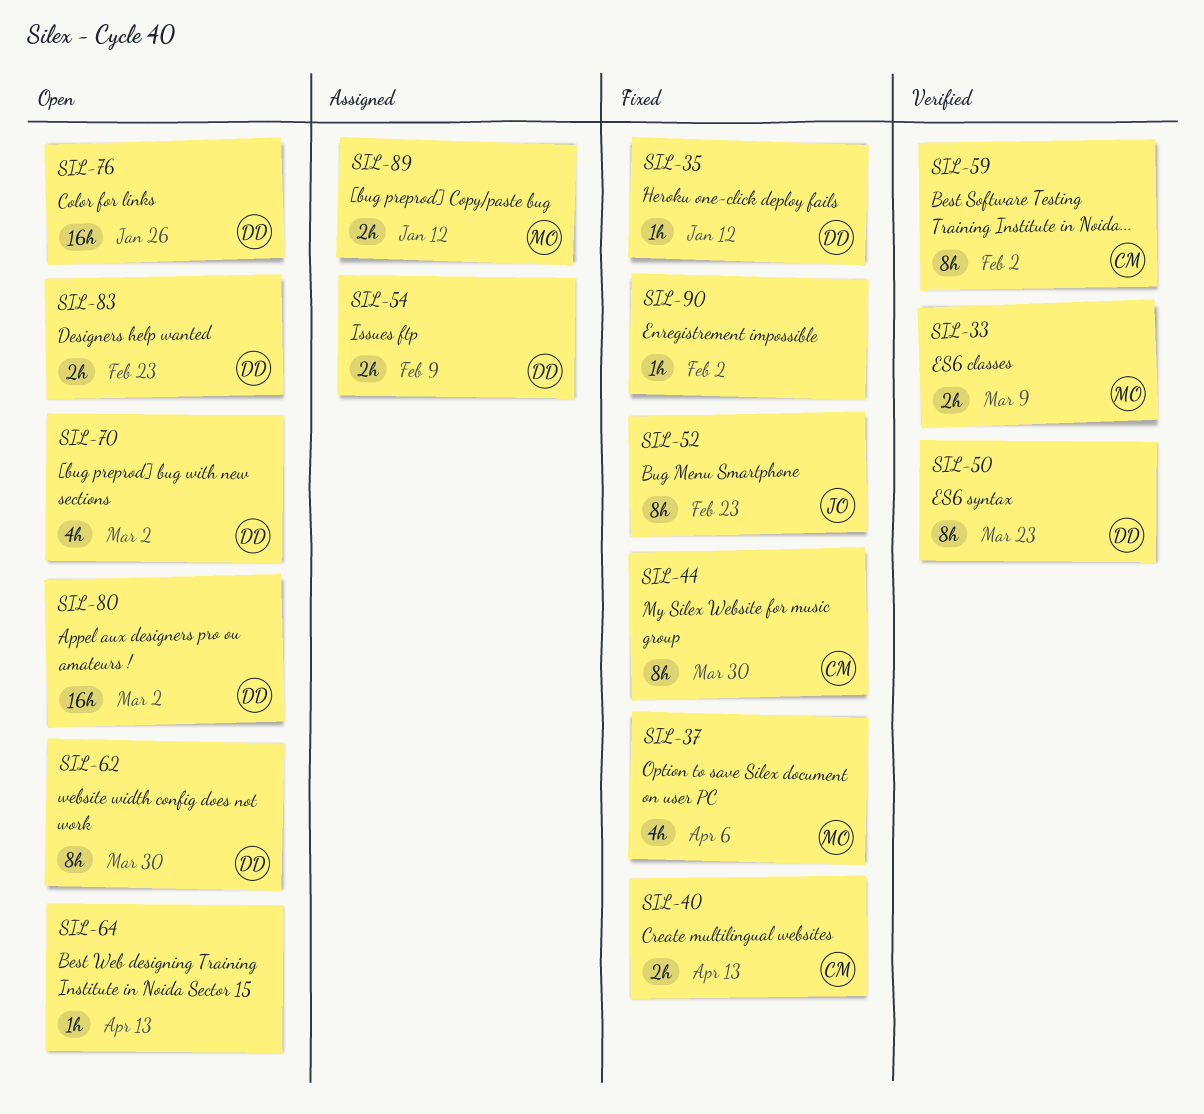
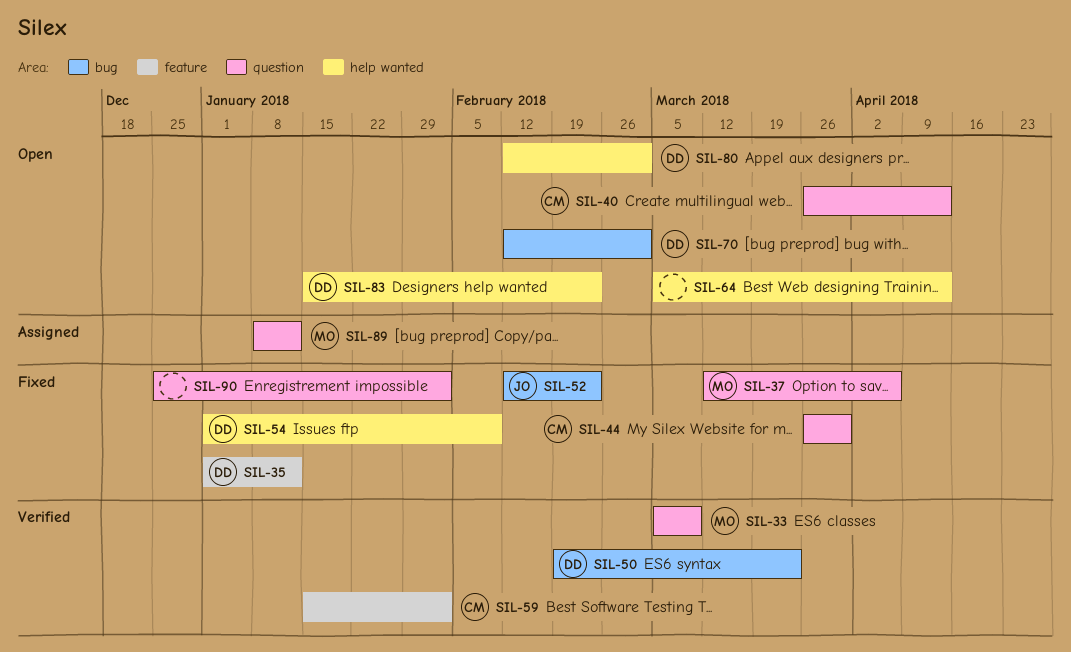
SIL-40, status: Fixed -> Open
SIL-54, status: Assigned -> Fixed
SIL-62: present -> none
SIL-76: present -> none

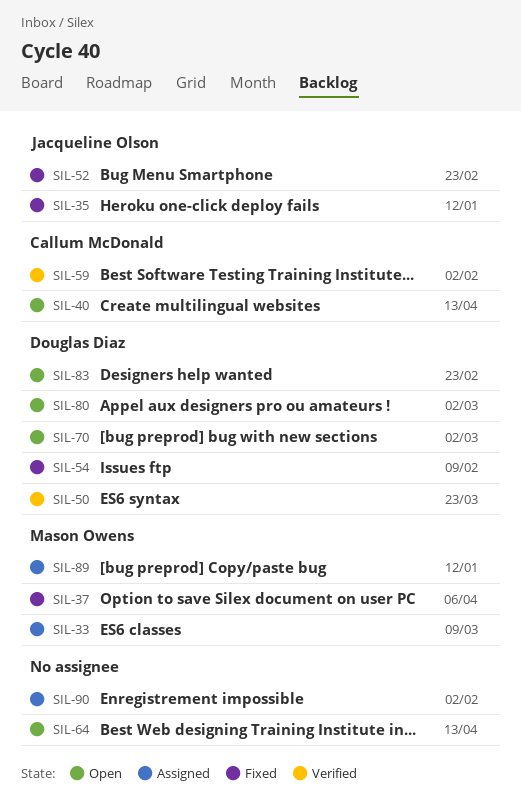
SIL-33, status: Verified -> Assigned
SIL-35, owner: Douglas Diaz -> Jacqueline Olson
SIL-44: present -> none
SIL-90, status: Fixed -> Assigned

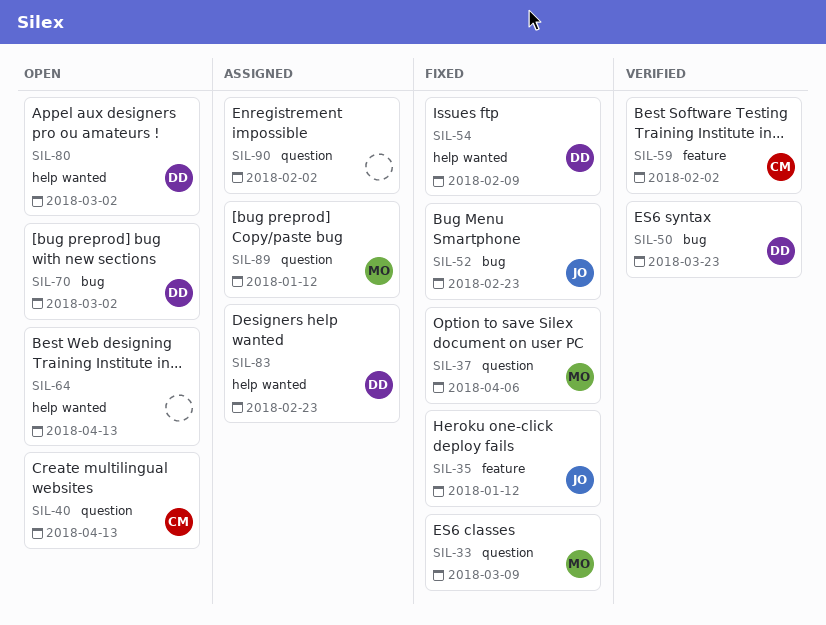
SIL-33, status: Assigned -> Fixed
SIL-83, status: Open -> Assigned

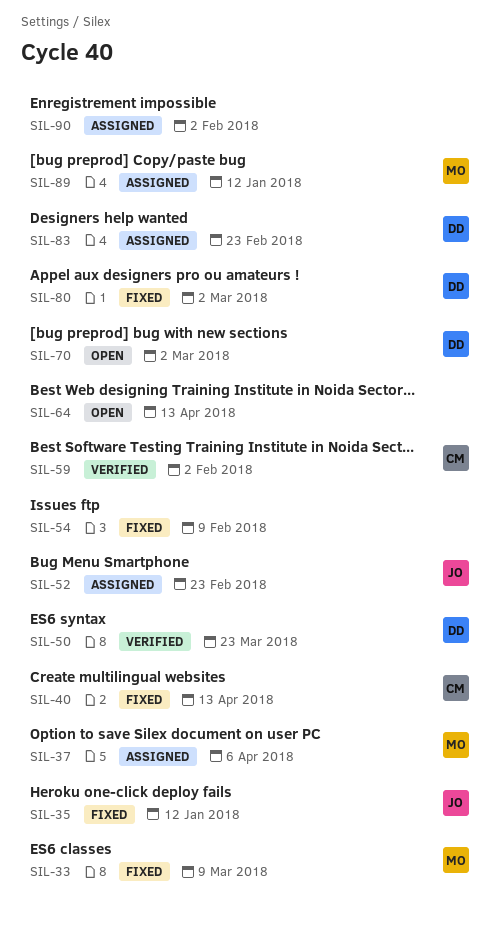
SIL-37, status: Fixed -> Assigned
SIL-40, status: Open -> Fixed
SIL-52, status: Fixed -> Assigned
SIL-54, owner: DD -> none
SIL-80, status: Open -> Fixed

